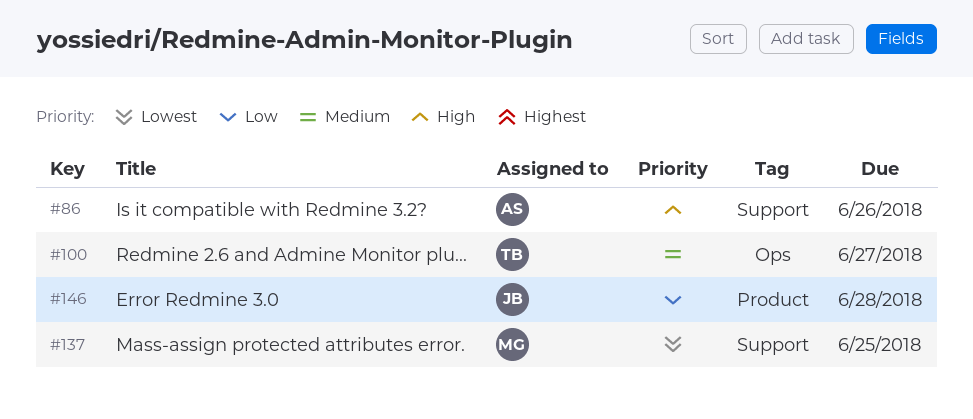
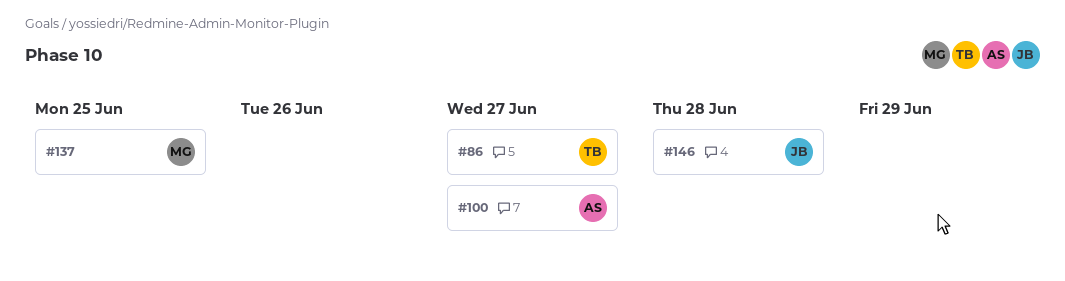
#86, owner: AS -> TB
#86, due: Jun 26 -> Jun 27
#100, owner: TB -> AS

